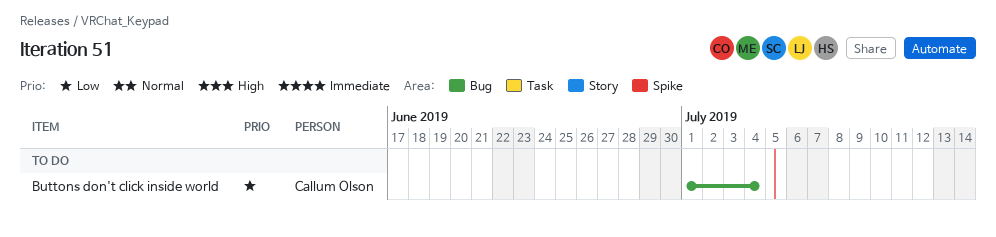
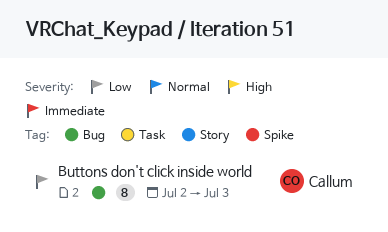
Buttons don't click inside world, start: Jul 1 -> Jul 2
Buttons don't click inside world, due: Jul 4 -> Jul 3

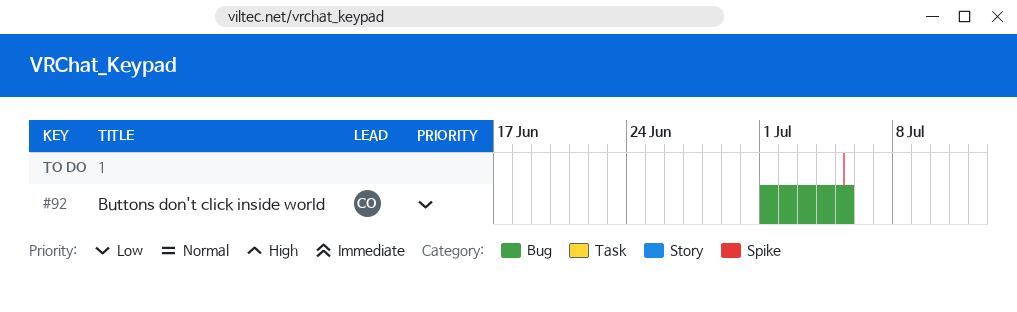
Buttons don't click inside world, start: Jul 2 -> Jul 1
Buttons don't click inside world, due: Jul 3 -> Jul 5

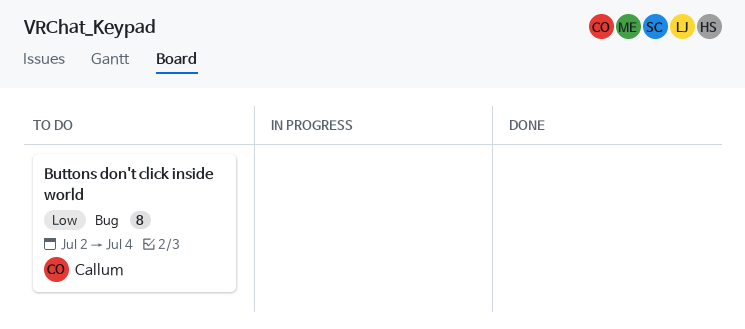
Buttons don't click inside world, start: Jul 1 -> Jul 2
Buttons don't click inside world, due: Jul 5 -> Jul 4

